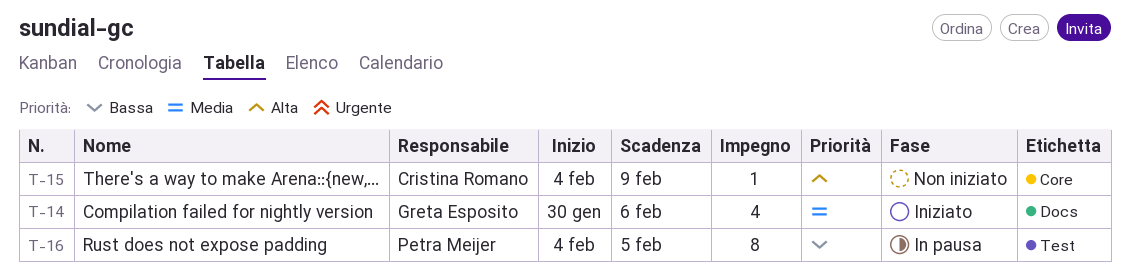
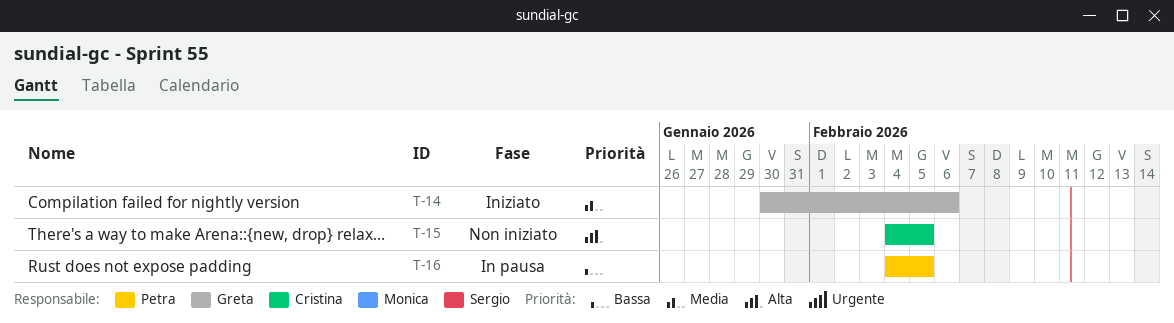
T-15, due: Feb 9 -> Feb 5

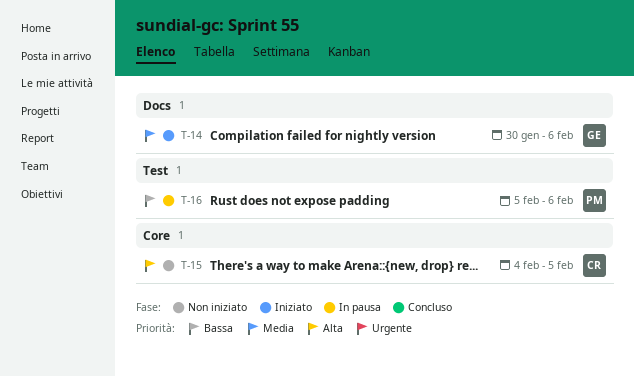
T-16, start: Feb 4 -> Feb 5
T-16, due: Feb 5 -> Feb 6

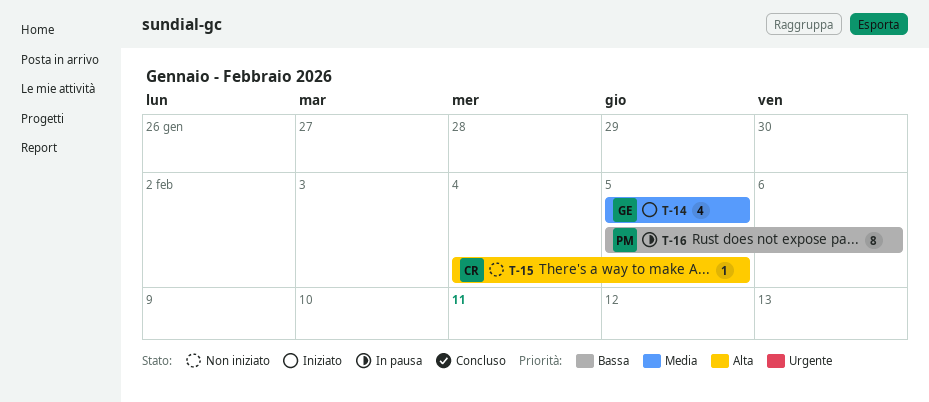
T-14, start: Jan 30 -> Feb 5
T-14, due: Feb 6 -> Feb 5

